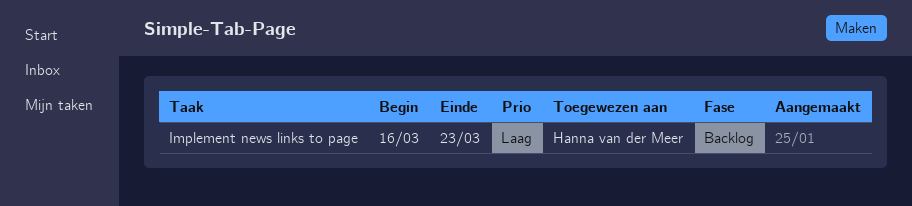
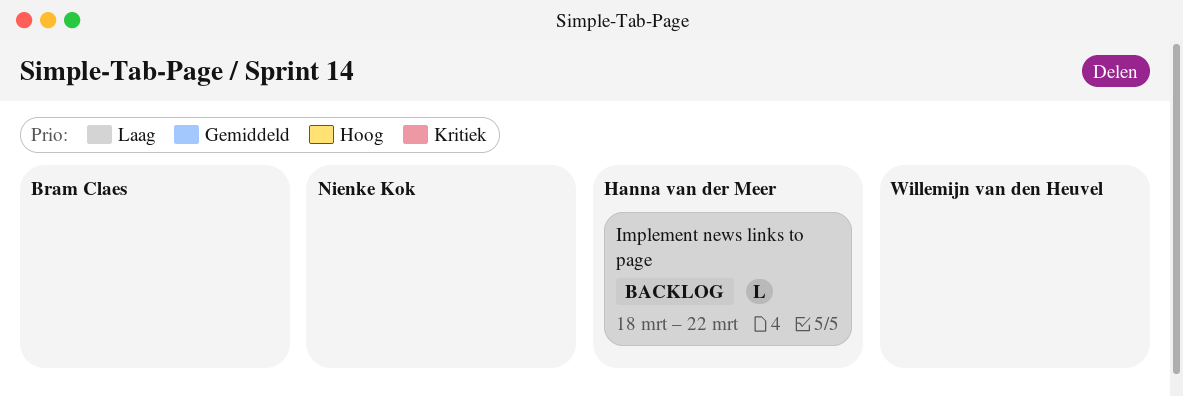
Implement news links to page, start: Mar 16 -> Mar 18
Implement news links to page, due: Mar 23 -> Mar 22

